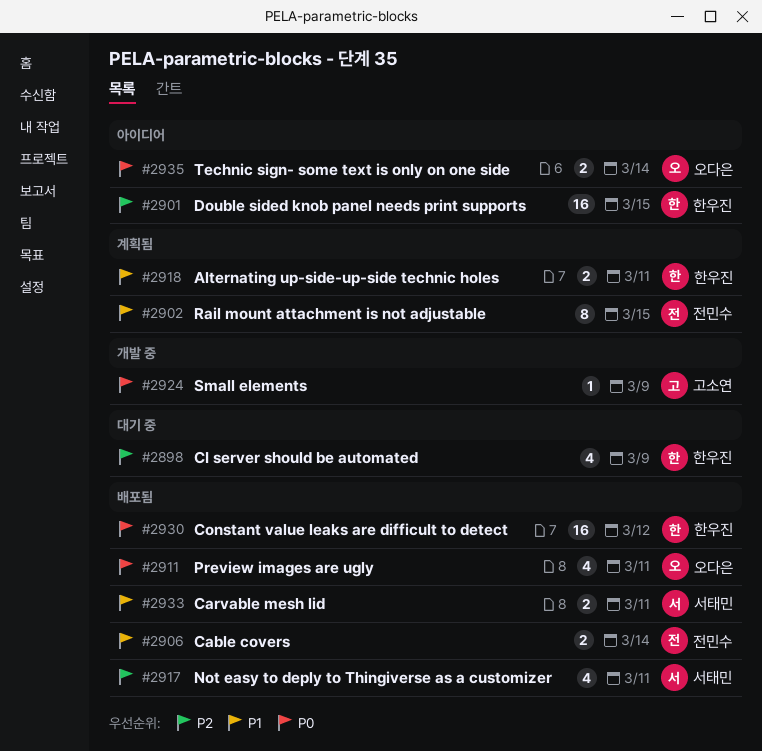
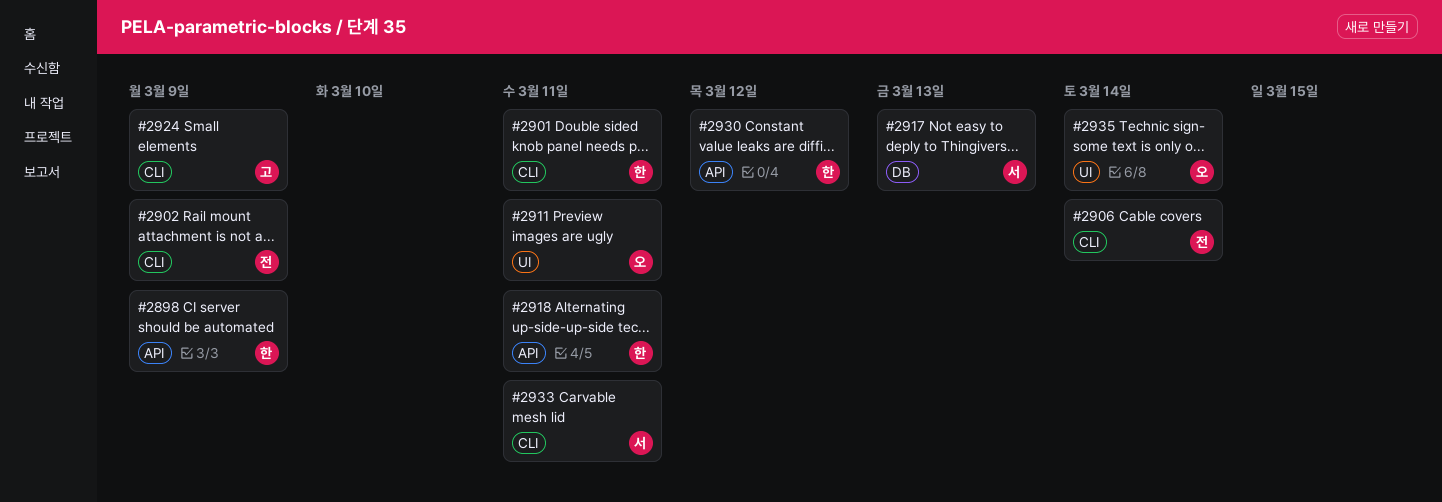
#2901, due: Mar 15 -> Mar 11
#2902, due: Mar 15 -> Mar 9
#2917, due: Mar 11 -> Mar 13

